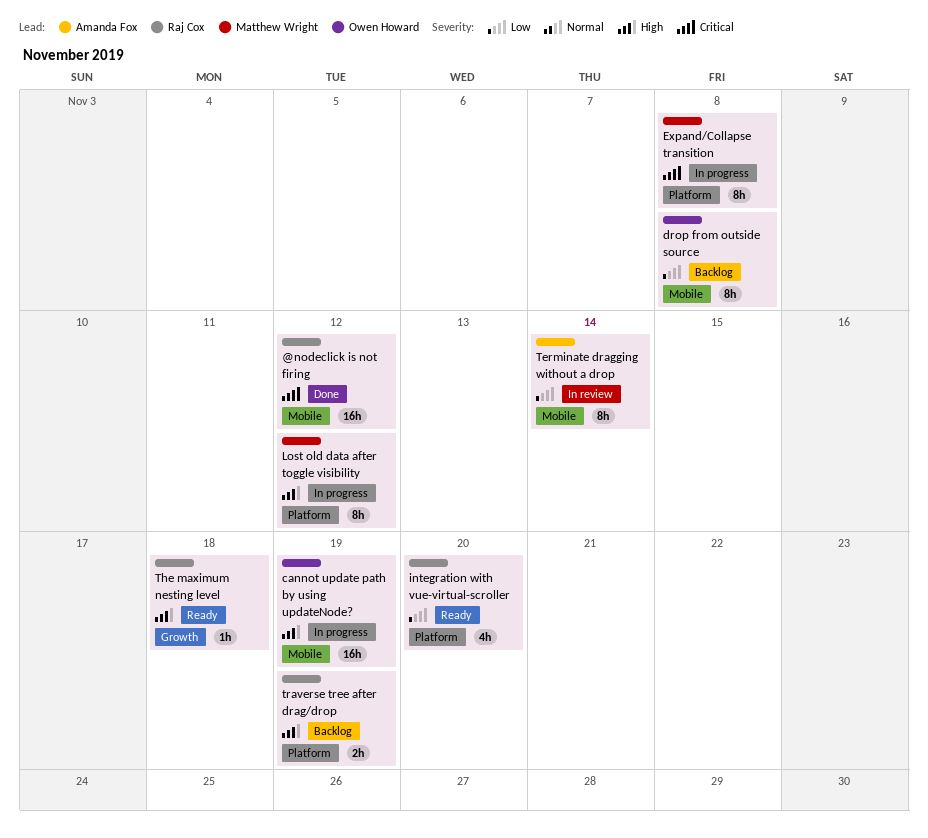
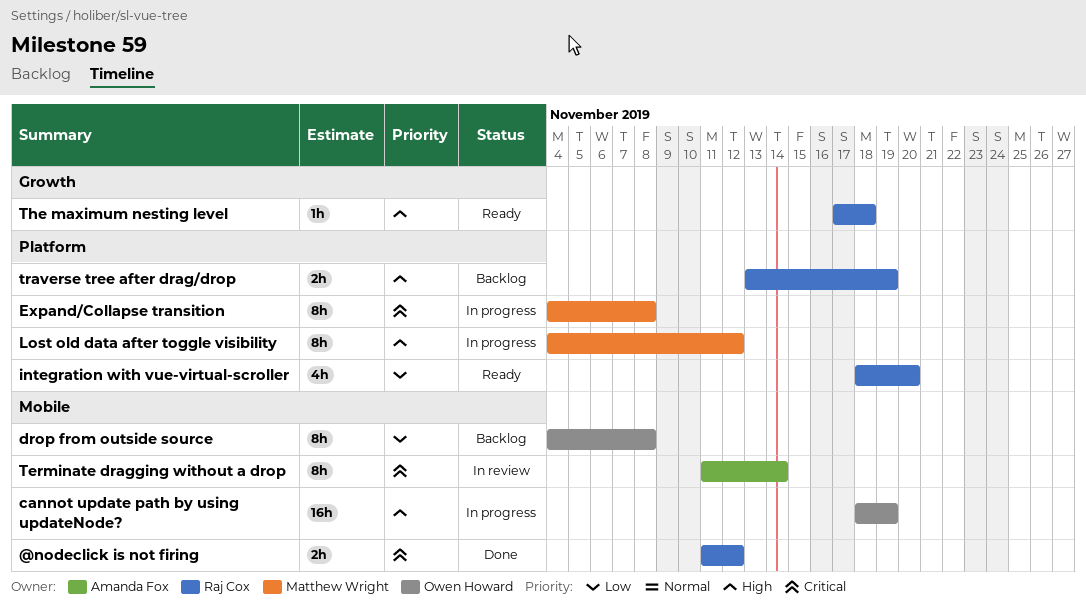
@nodeclick is not firing, estimate: 16h -> 2h
Terminate dragging without a drop, priority: Low -> Critical

